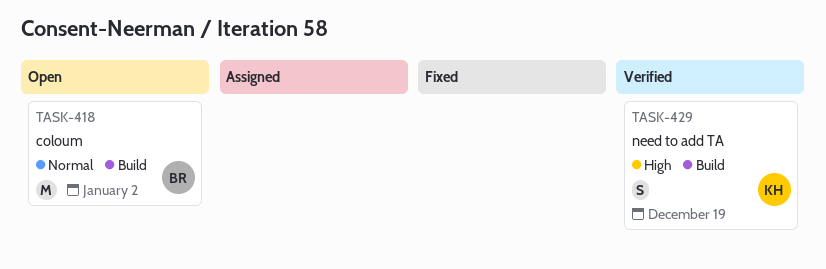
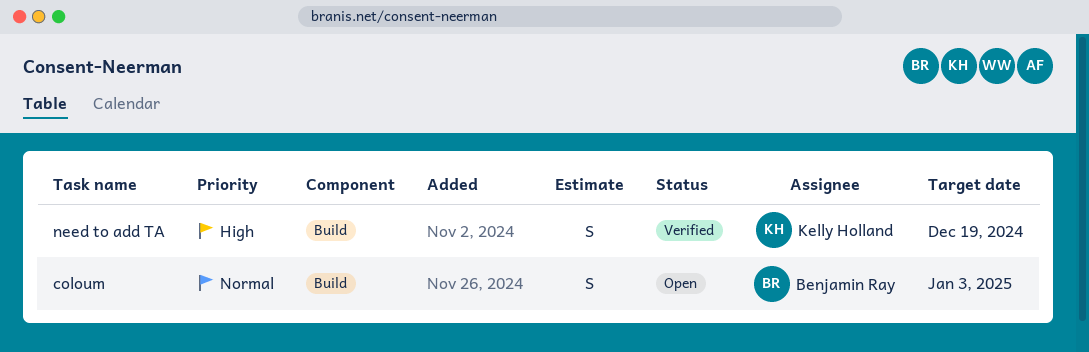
coloum, estimate: M -> S
coloum, due: Jan 2 -> Jan 3

